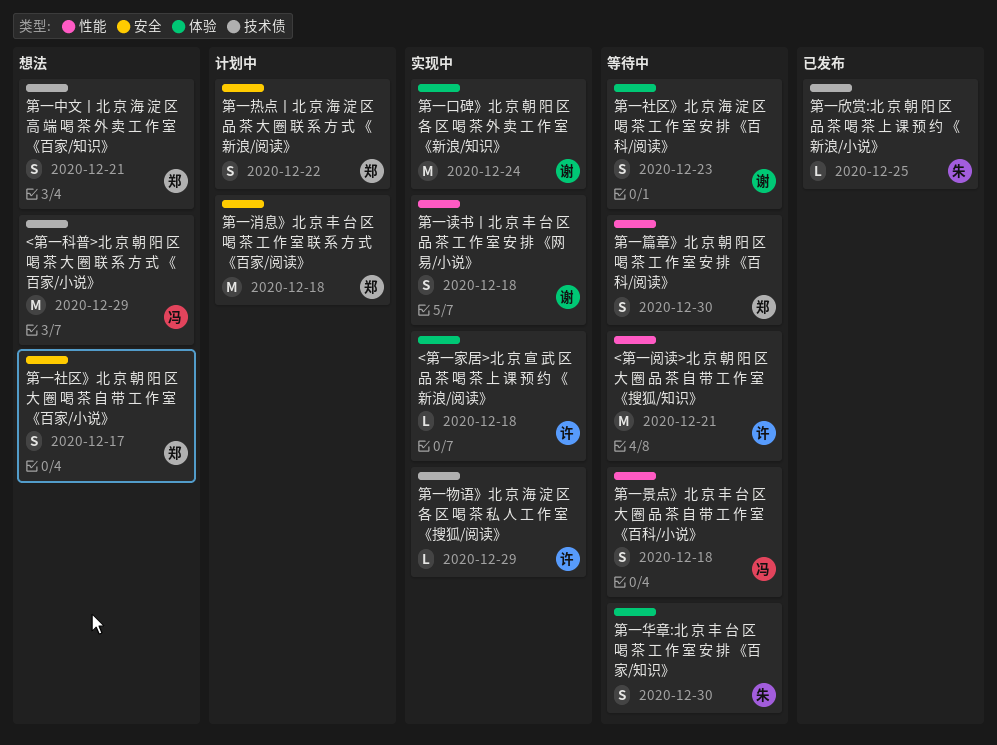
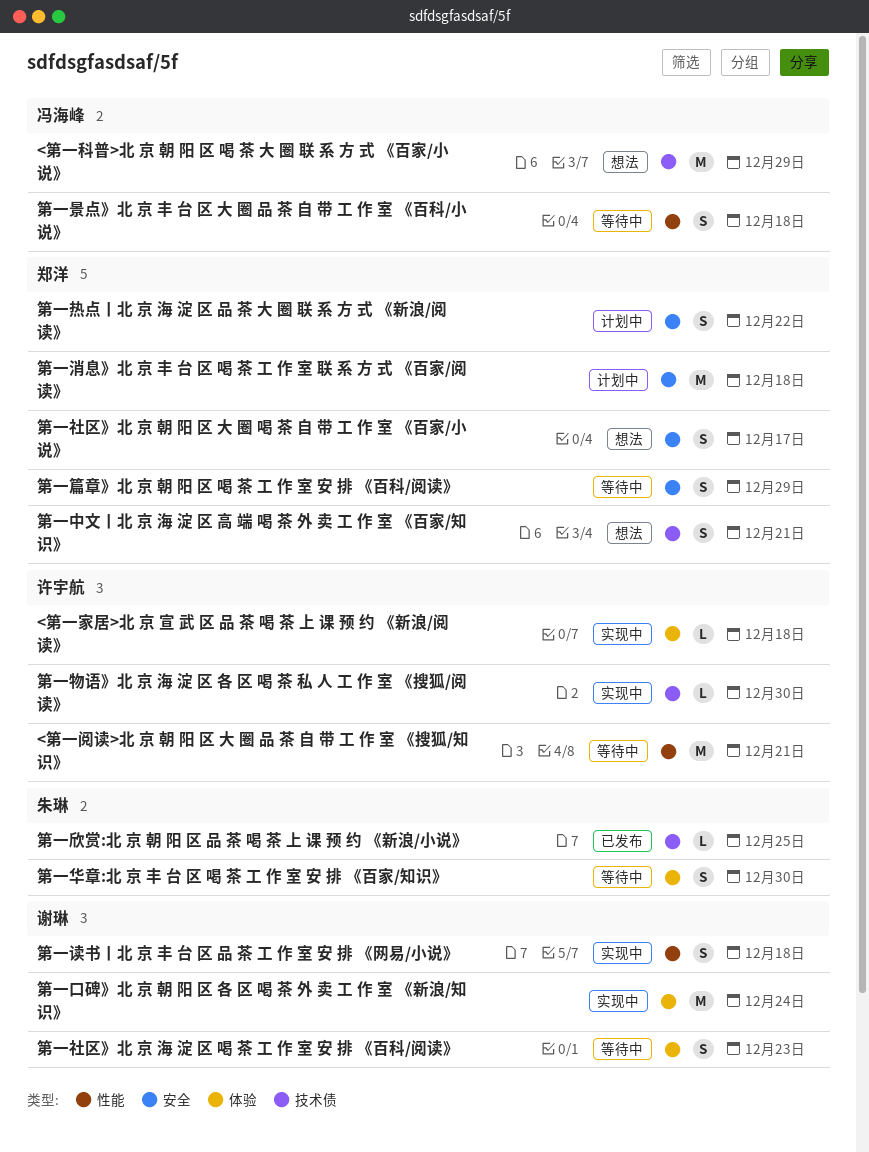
第一物语》北 京 海 淀 区 各 区 喝 茶 私 人 工 作 室 《搜狐/阅读》, due: Dec 29 -> Dec 30
第一篇章》北 京 朝 阳 区 喝 茶 工 作 室 安 排 《百科/阅读》, label: 性能 -> 安全
第一篇章》北 京 朝 阳 区 喝 茶 工 作 室 安 排 《百科/阅读》, due: Dec 30 -> Dec 29

